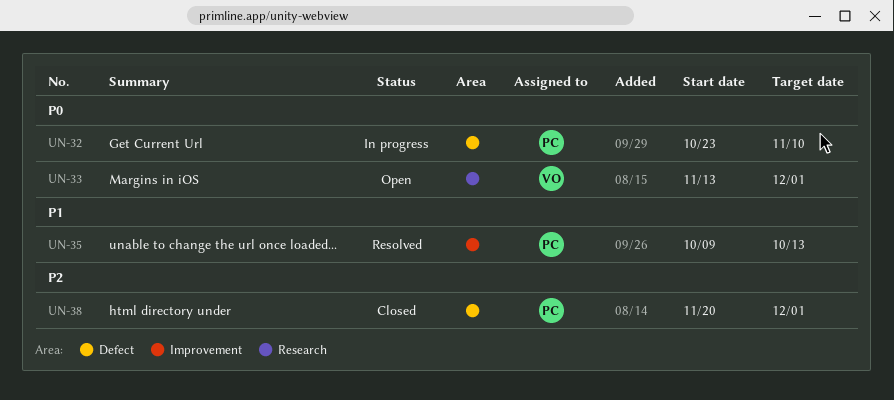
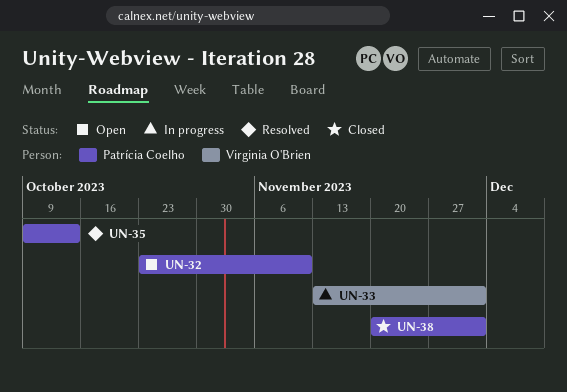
UN-32, status: In progress -> Open
UN-33, status: Open -> In progress

